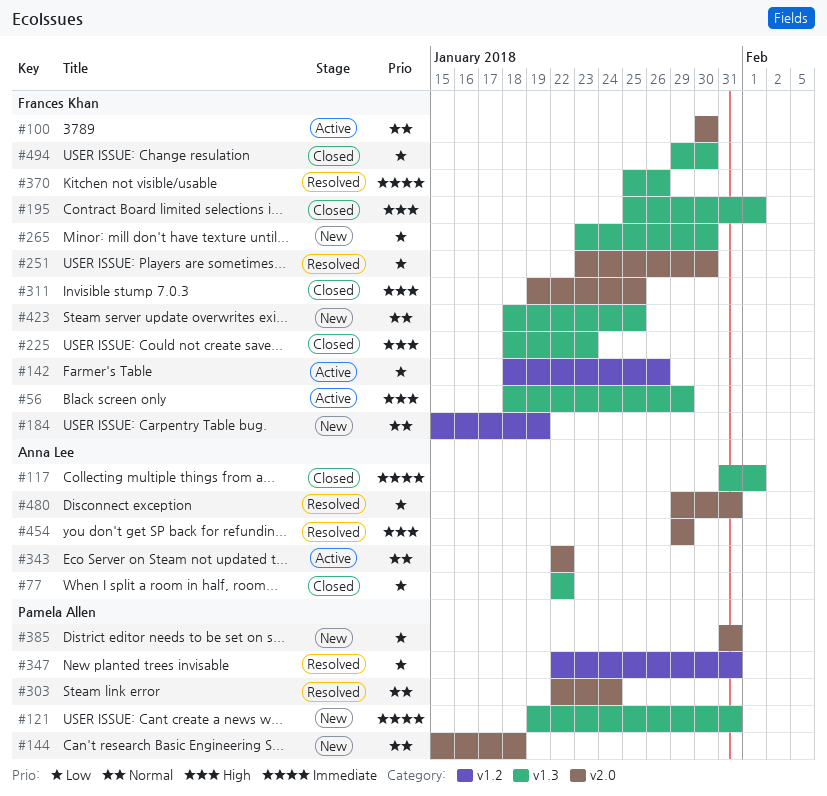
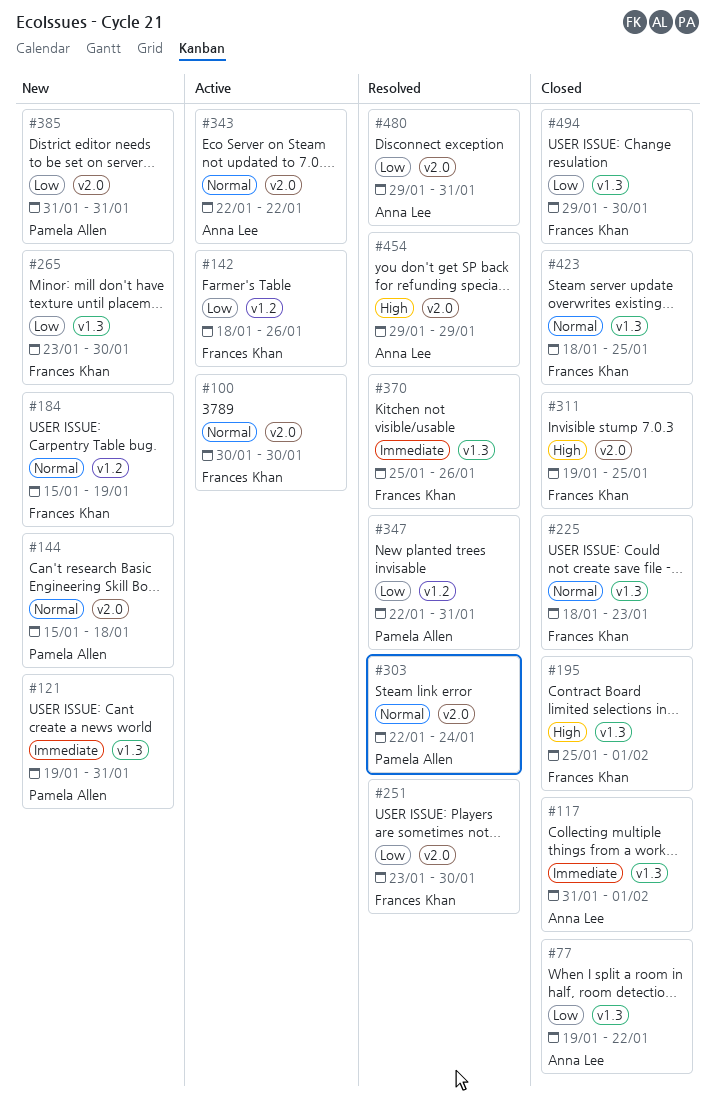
#56: present -> none
#77, start: Jan 22 -> Jan 19
#225, priority: High -> Normal
#423, status: New -> Closed

